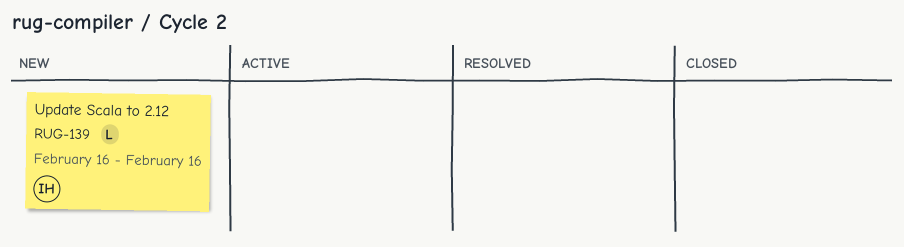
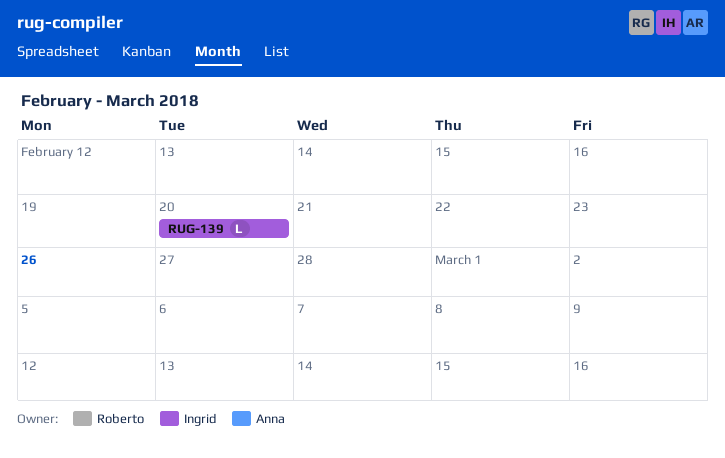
RUG-139, start: Feb 16 -> Feb 20
RUG-139, due: Feb 16 -> Feb 20

